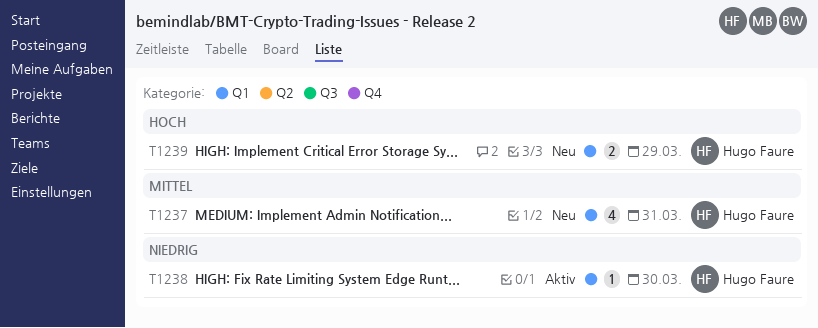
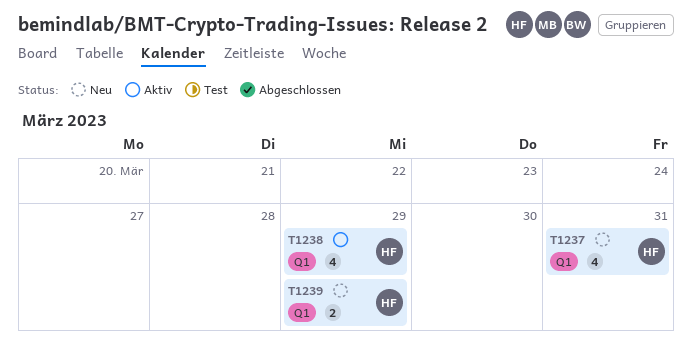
T1238, estimate: 1 -> 4
T1238, due: Mar 30 -> Mar 29

